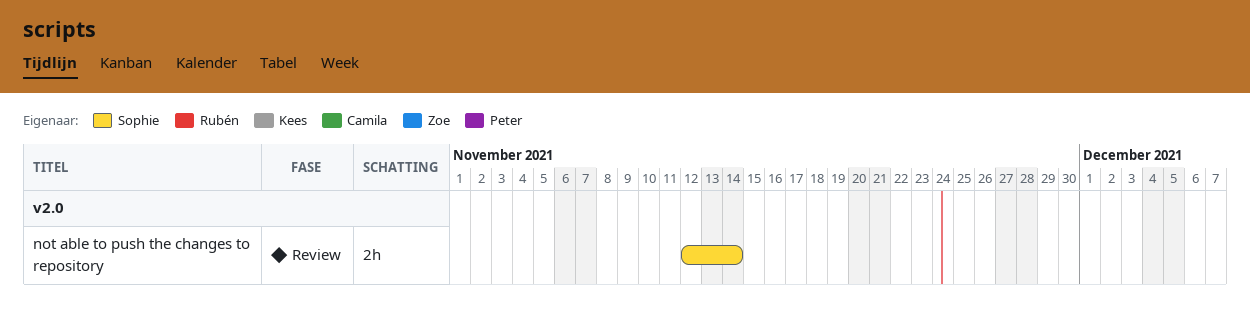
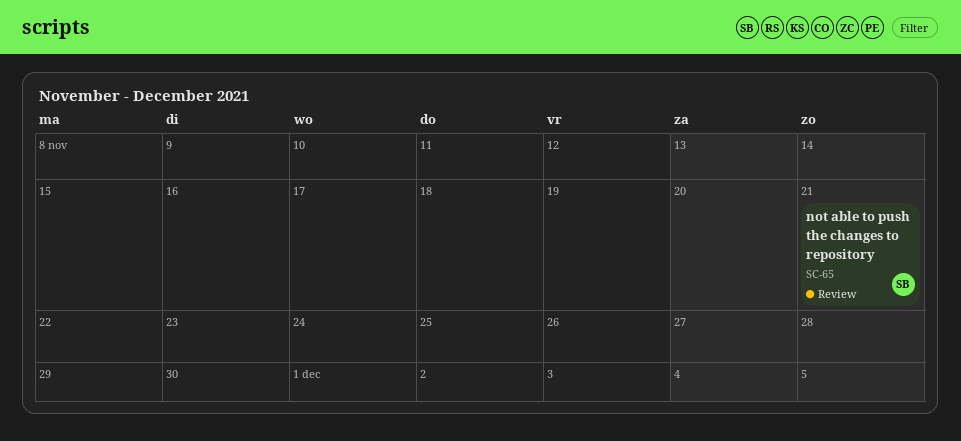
not able to push the changes to repository, due: Nov 14 -> Nov 21

